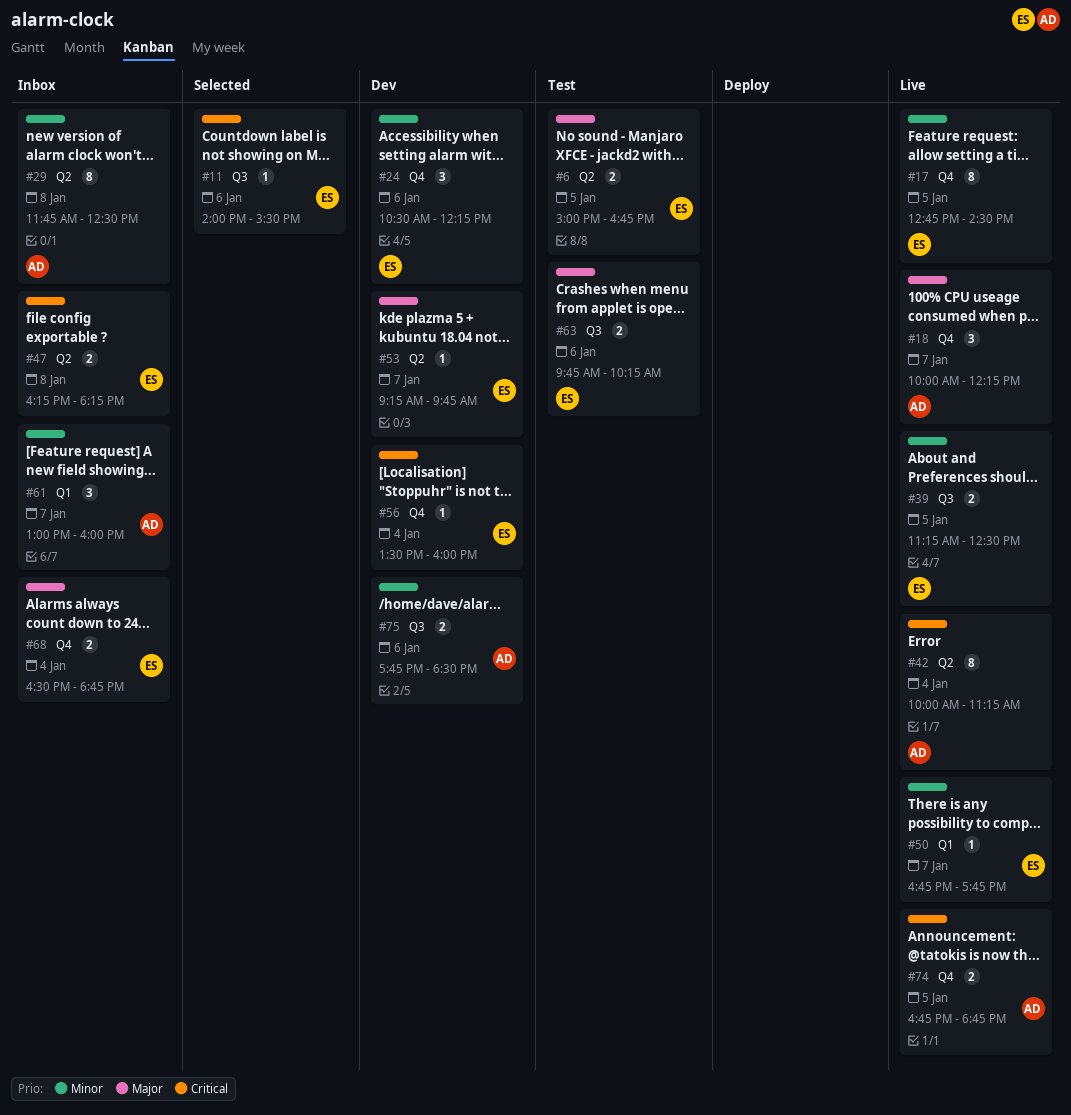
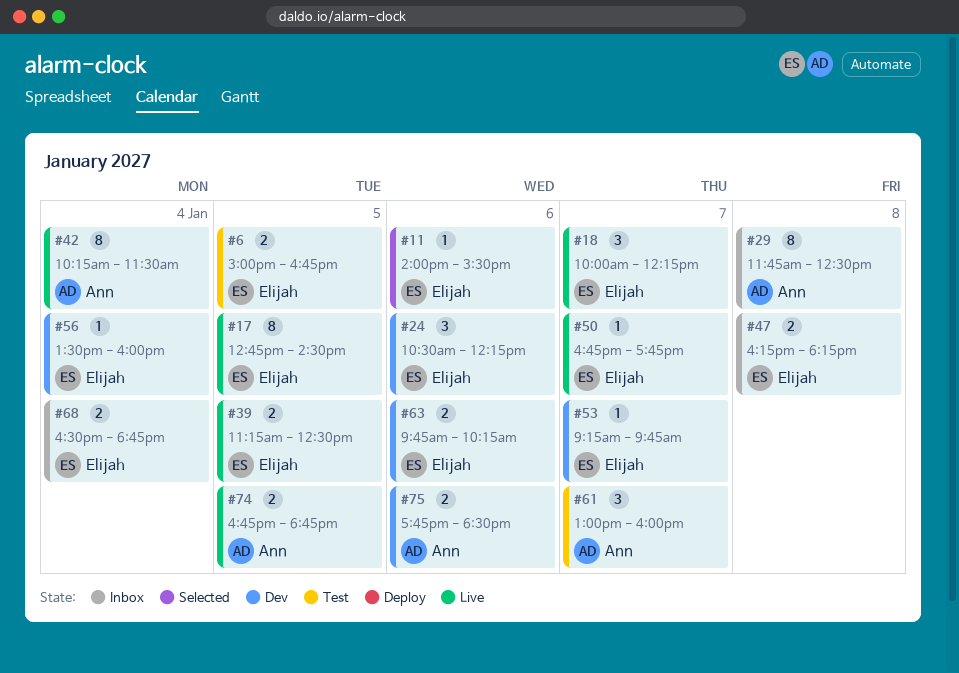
#18, owner: Ann -> Elijah
#42, begins: 10:00 -> 10:15
#42, ends: 11:15 -> 11:30
#61, status: Inbox -> Test
#63, status: Test -> Dev

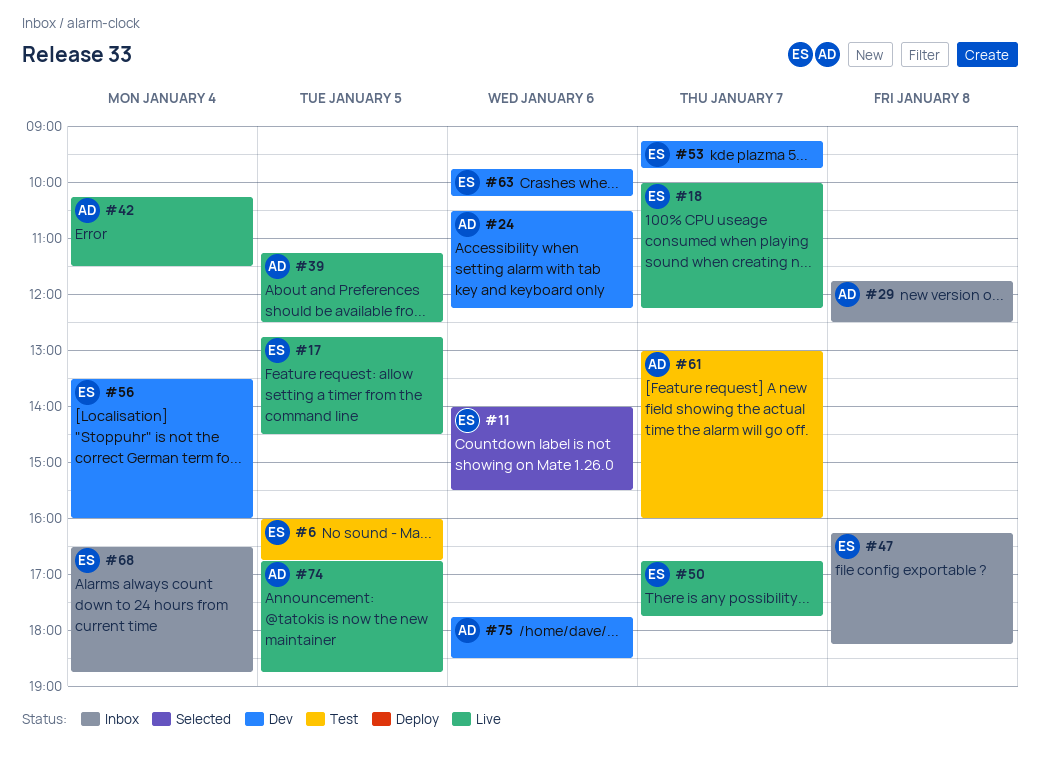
#6, begins: 15:00 -> 16:00
#24, owner: Elijah -> Ann
#39, owner: Elijah -> Ann

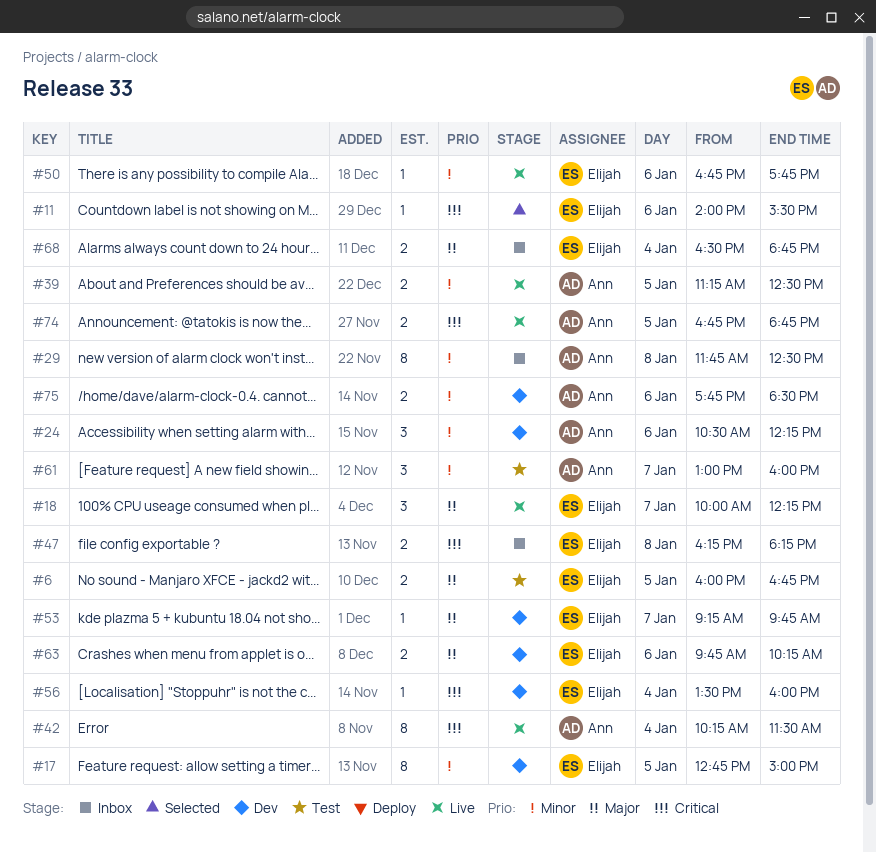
#17, status: Live -> Dev
#17, ends: 14:30 -> 15:00
#50, day: Jan 7 -> Jan 6

